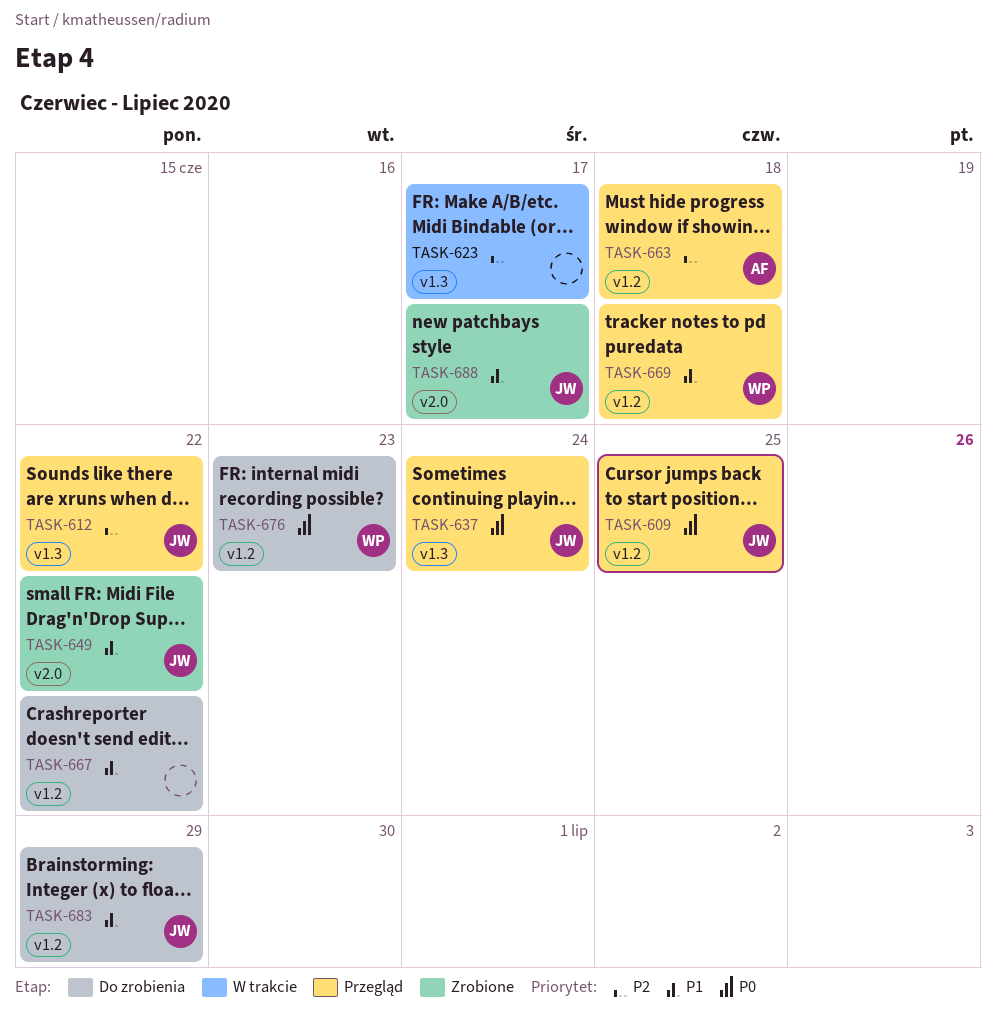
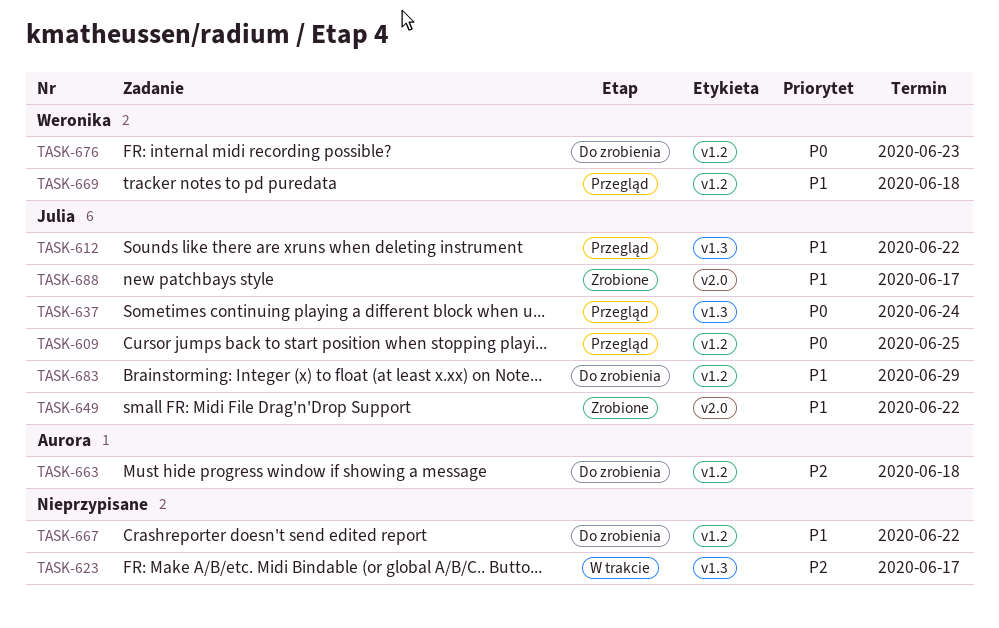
TASK-612, priority: P2 -> P1
TASK-663, status: Przegląd -> Do zrobienia

